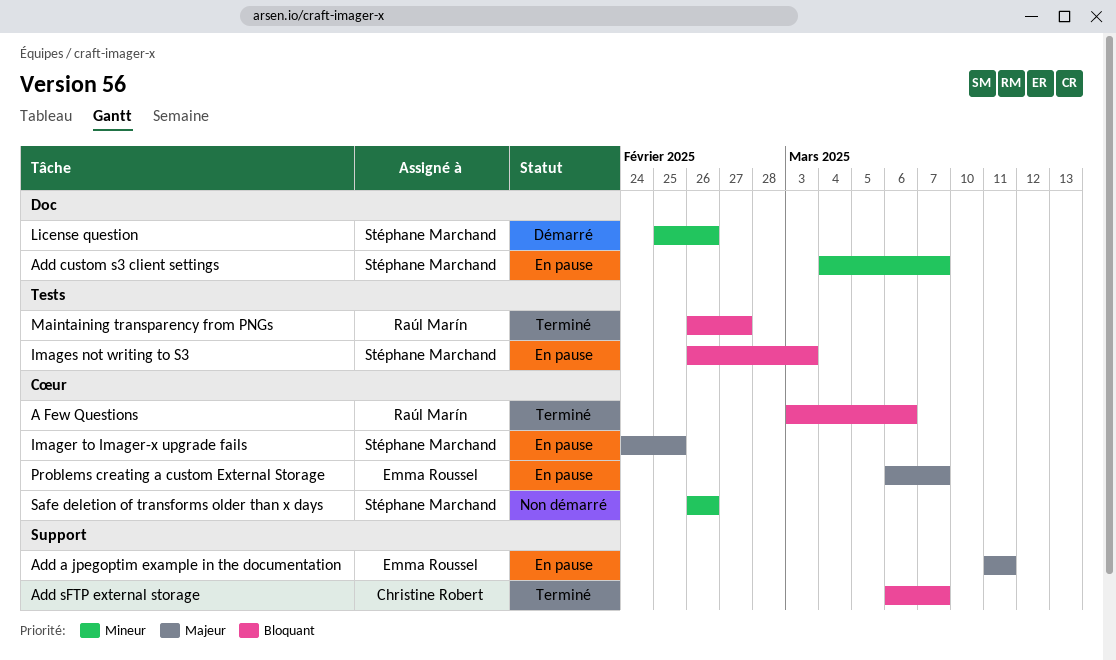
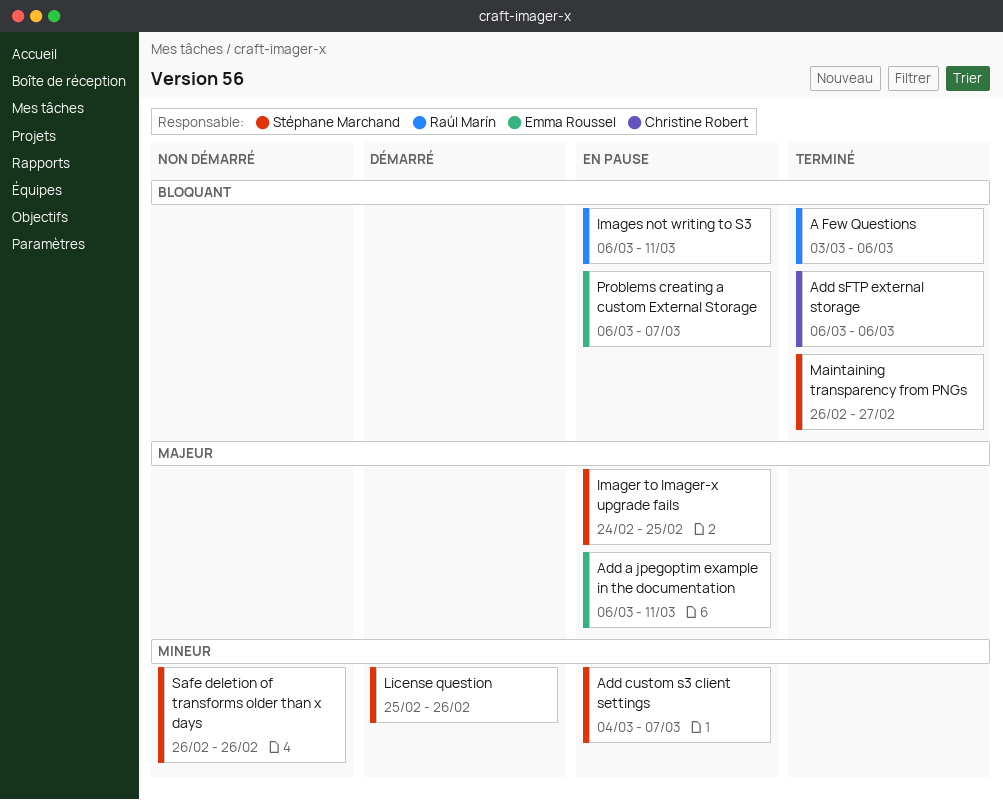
Add a jpegoptim example in the documentation, start: Mar 11 -> Mar 6
Add sFTP external storage, due: Mar 7 -> Mar 6
Images not writing to S3, owner: Stéphane Marchand -> Raúl Marín
Images not writing to S3, start: Feb 26 -> Mar 6
Images not writing to S3, due: Mar 3 -> Mar 11
Maintaining transparency from PNGs, owner: Raúl Marín -> Stéphane Marchand
Problems creating a custom External Storage, priority: Majeur -> Bloquant

